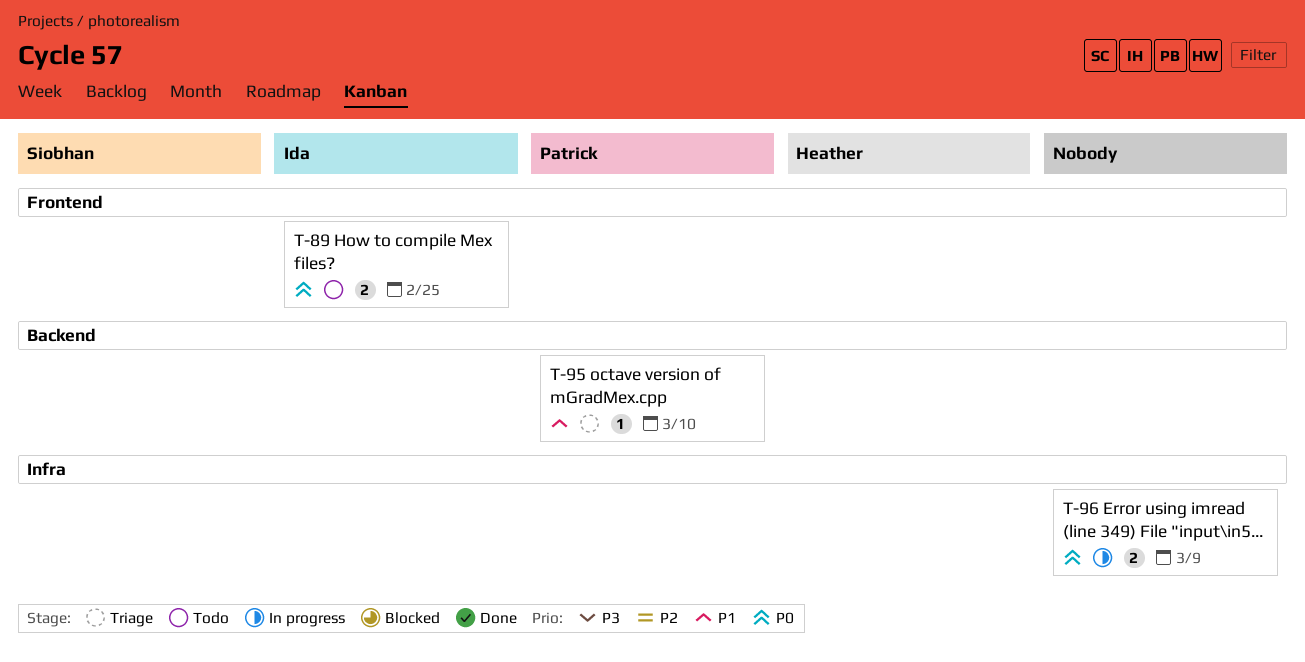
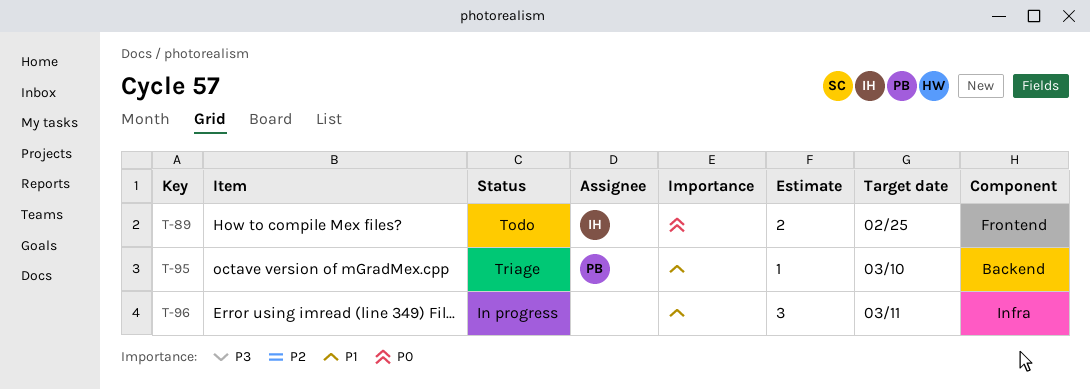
T-96, priority: P0 -> P1
T-96, estimate: 2 -> 3
T-96, due: Mar 9 -> Mar 11

